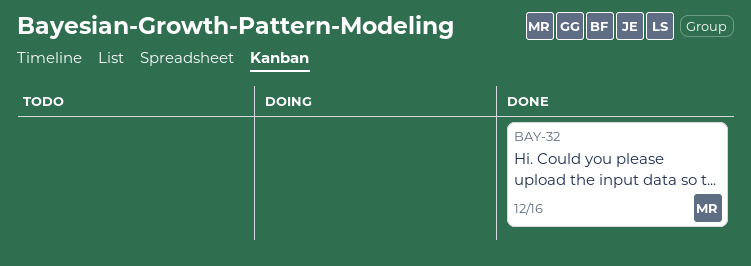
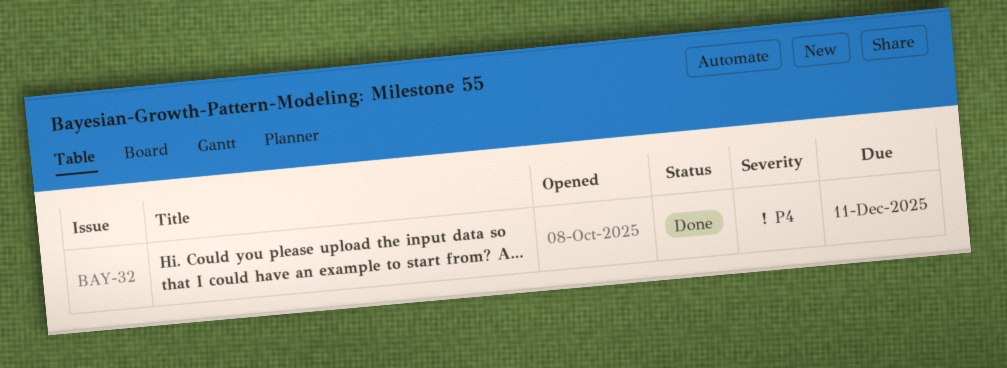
BAY-32, due: Dec 16 -> Dec 11

